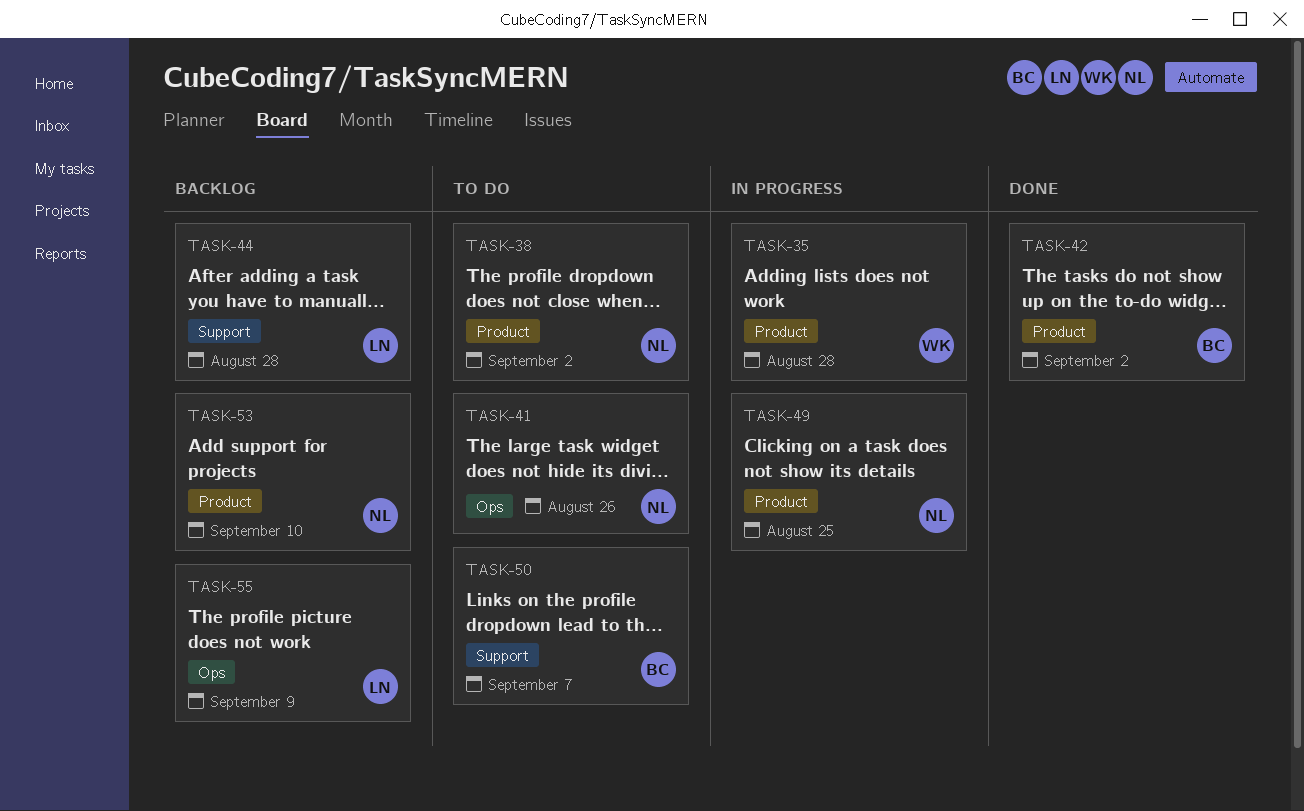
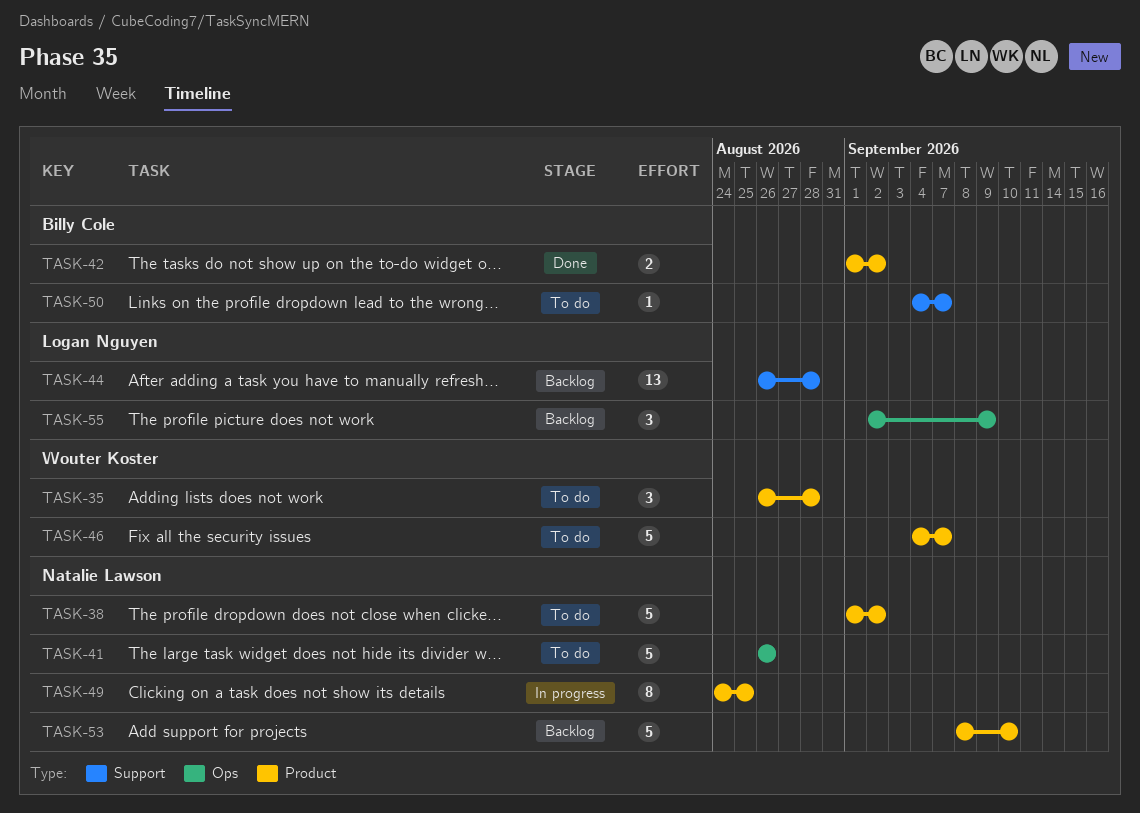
TASK-35, status: In progress -> To do
TASK-46: none -> present

